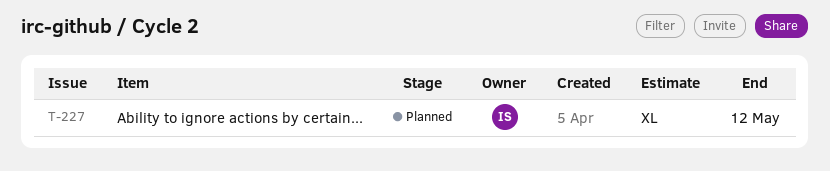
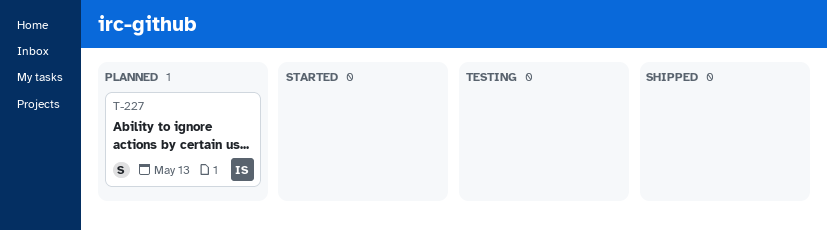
T-227, estimate: XL -> S
T-227, due: May 12 -> May 13

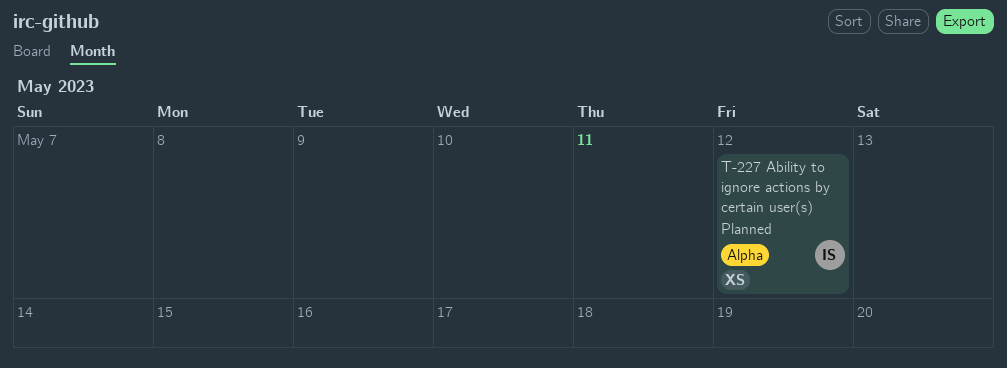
T-227, estimate: S -> XS
T-227, due: May 13 -> May 12

